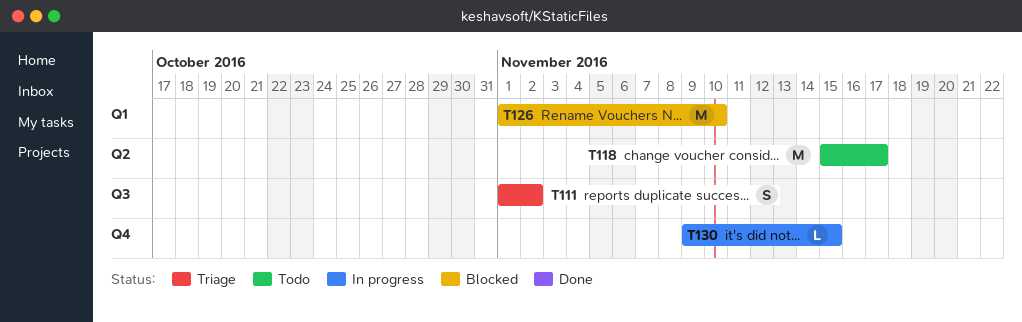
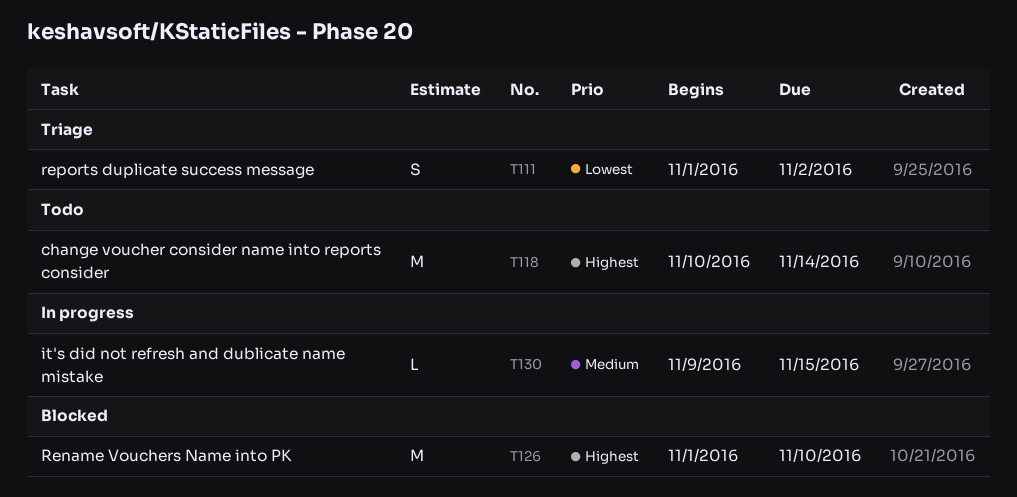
T118, start: Nov 15 -> Nov 10
T118, due: Nov 17 -> Nov 14

